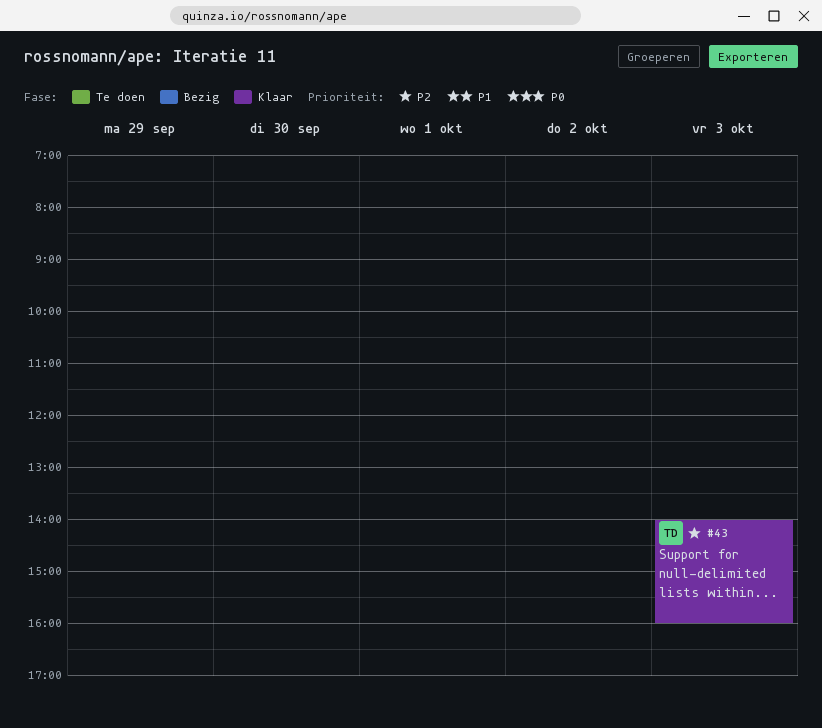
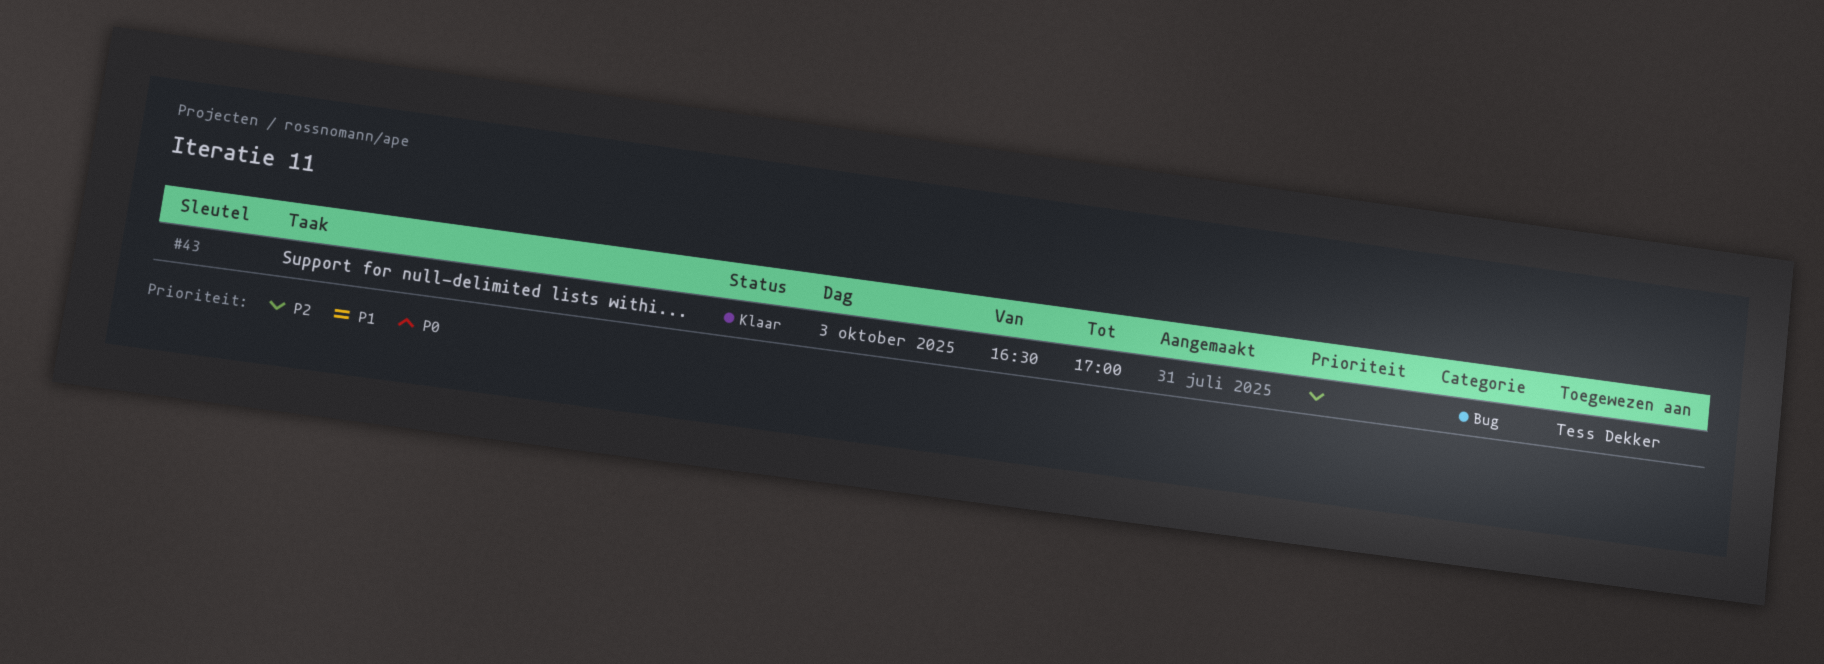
#43, begins: 14:00 -> 16:30
#43, ends: 16:00 -> 17:00

